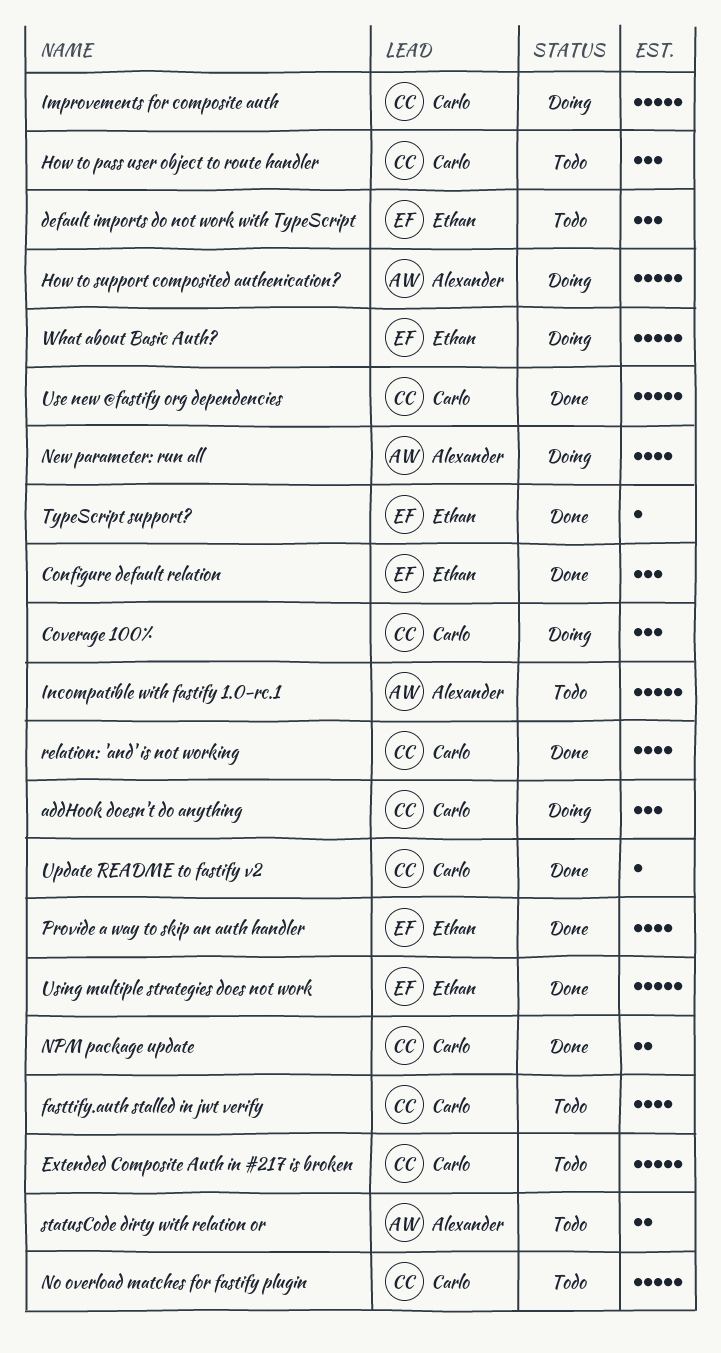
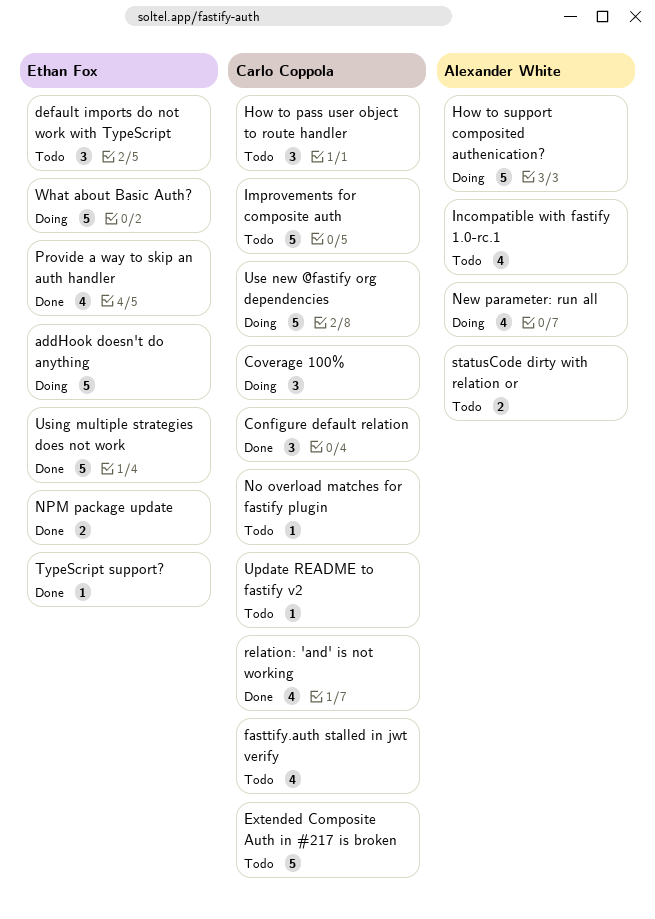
addHook doesn't do anything, owner: Carlo Coppola -> Ethan Fox
addHook doesn't do anything, estimate: 3 -> 5
Configure default relation, owner: Ethan Fox -> Carlo Coppola
Improvements for composite auth, status: Doing -> Todo
Incompatible with fastify 1.0-rc.1, estimate: 5 -> 4
No overload matches for fastify plugin, estimate: 5 -> 1
NPM package update, owner: Carlo Coppola -> Ethan Fox
Update README to fastify v2, status: Done -> Todo
Use new @fastify org dependencies, status: Done -> Doing

